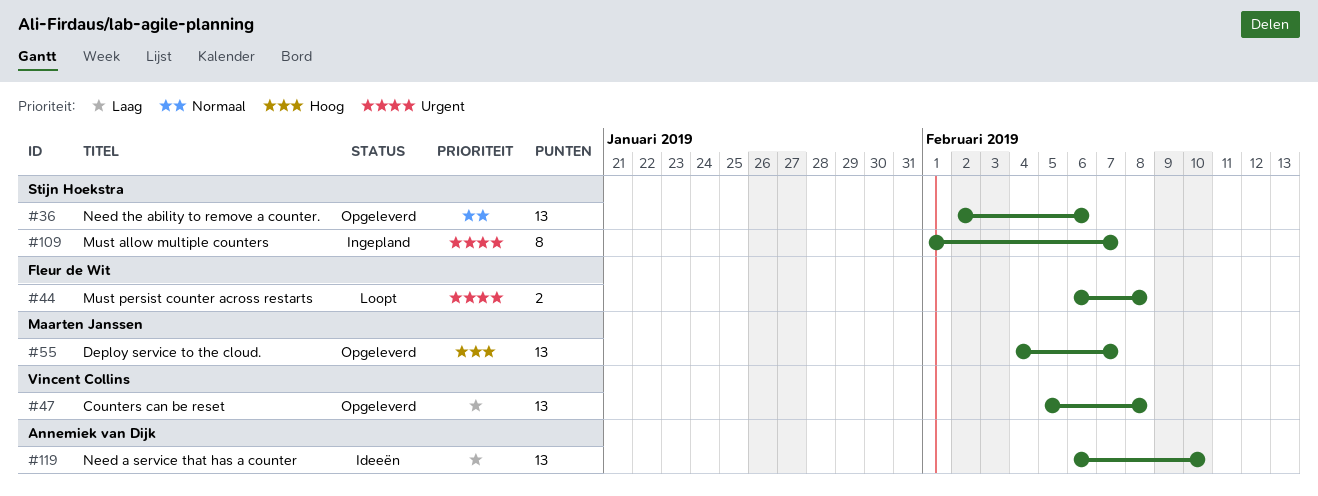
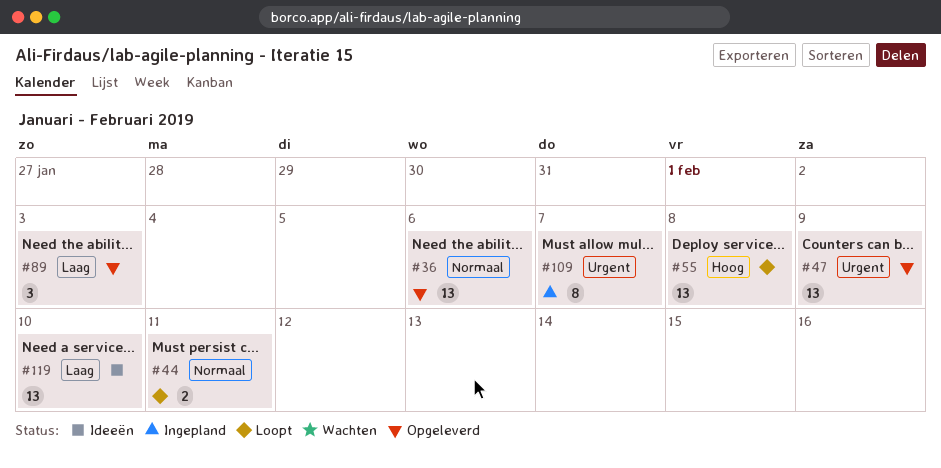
#44, priority: Urgent -> Normaal
#44, due: Feb 8 -> Feb 11
#47, priority: Laag -> Urgent
#47, due: Feb 8 -> Feb 9
#55, status: Opgeleverd -> Loopt
#55, due: Feb 7 -> Feb 8
#89: none -> present

